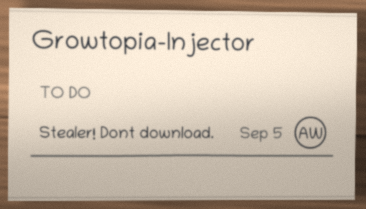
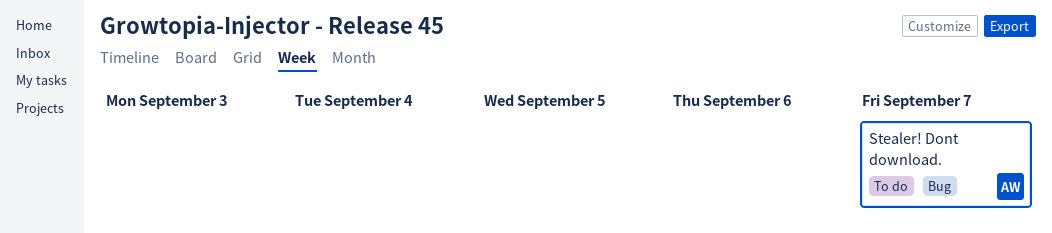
Stealer! Dont download., due: Sep 5 -> Sep 7

